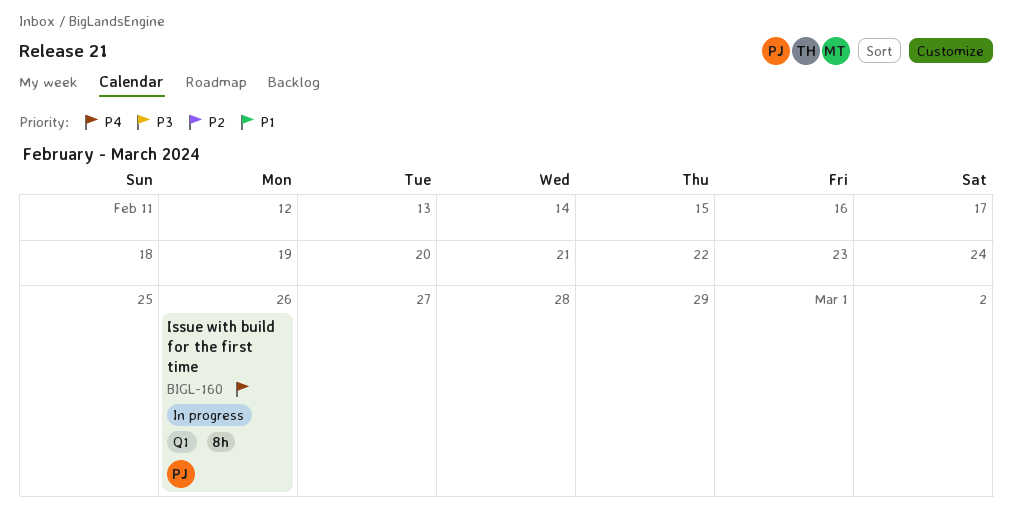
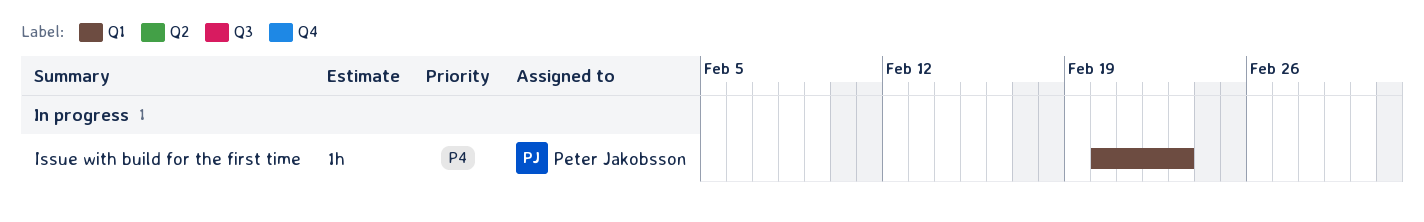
Issue with build for the first time, estimate: 8h -> 1h
Issue with build for the first time, due: Feb 26 -> Feb 23

